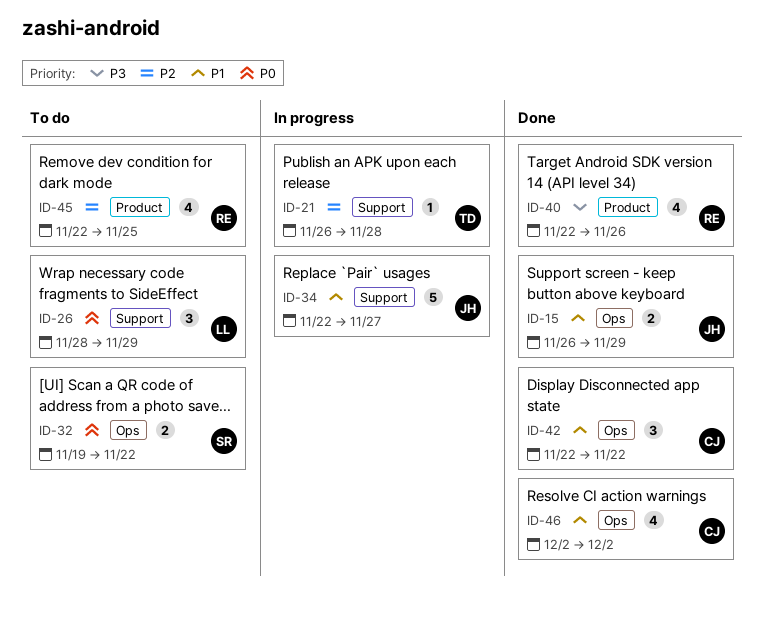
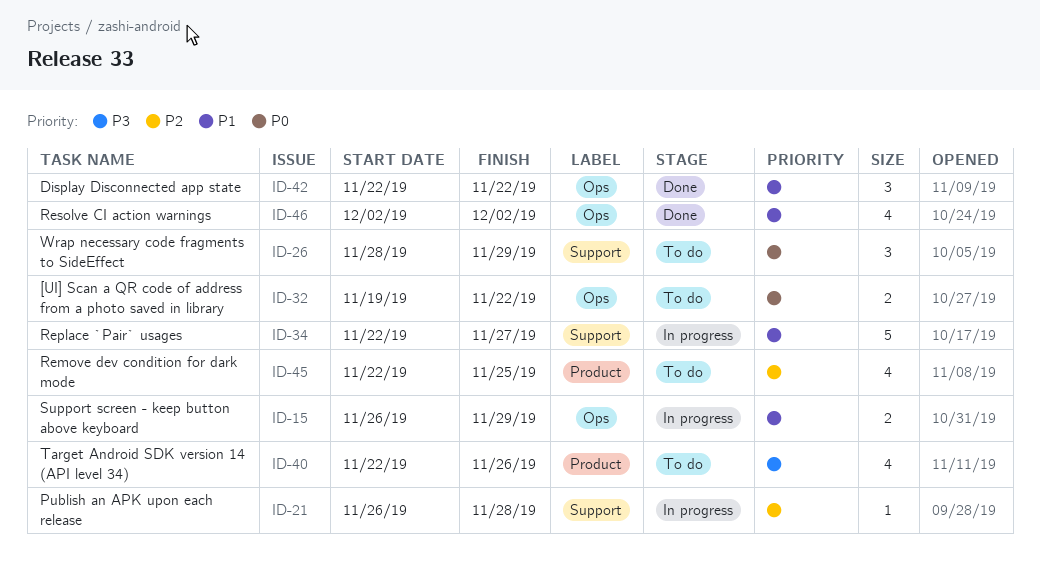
ID-15, status: Done -> In progress
ID-40, status: Done -> To do

